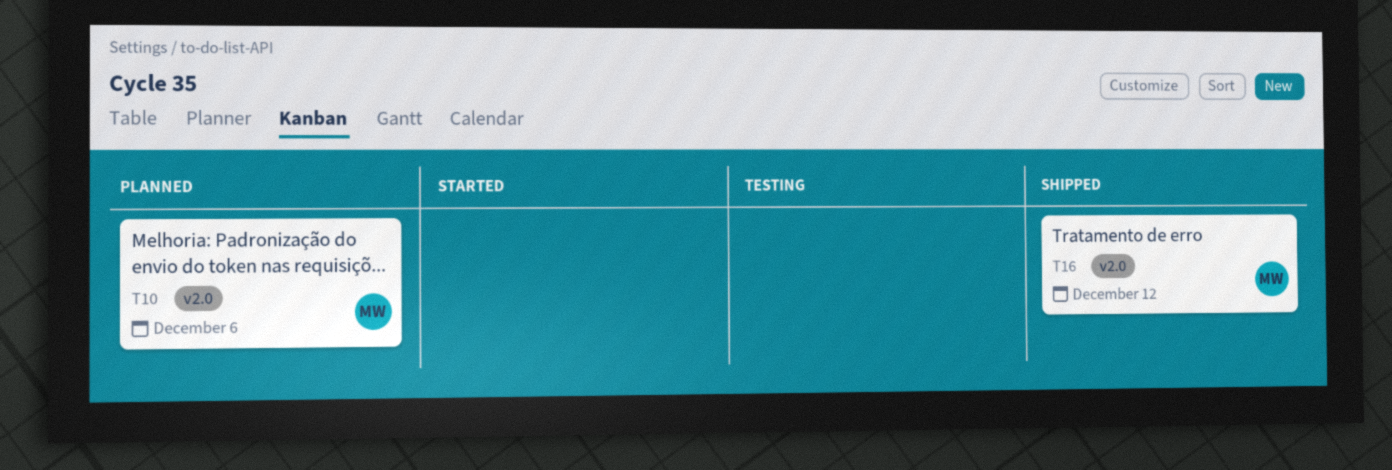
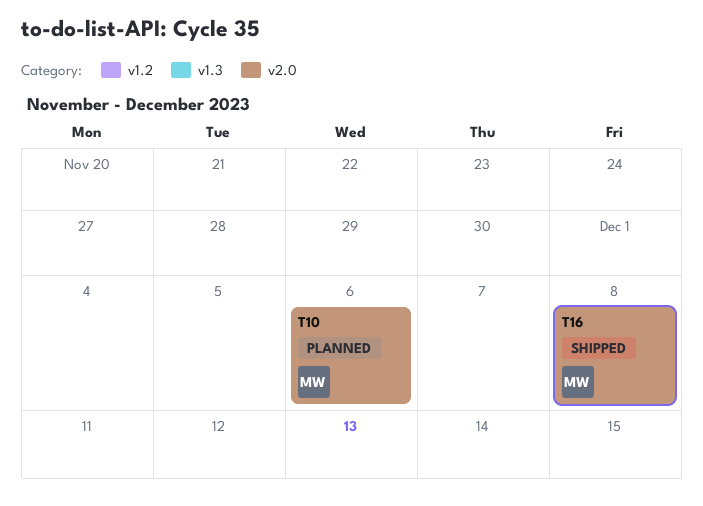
T16, due: Dec 12 -> Dec 8

